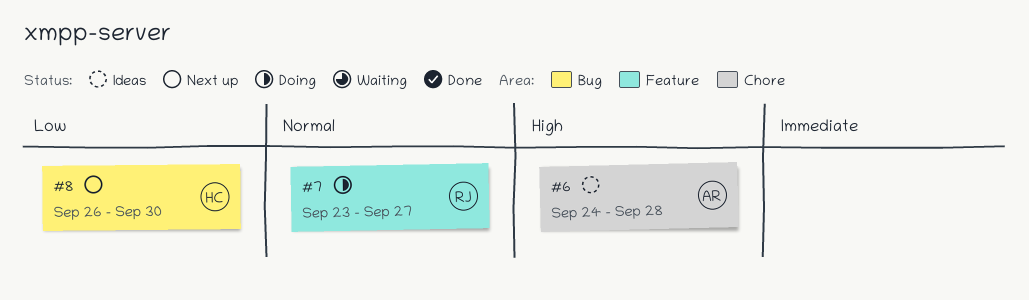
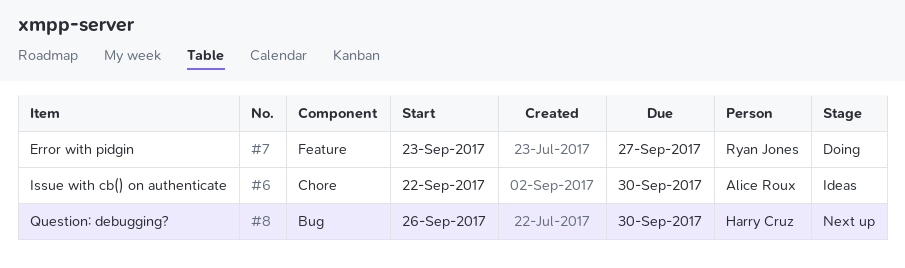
#6, start: Sep 24 -> Sep 22
#6, due: Sep 28 -> Sep 30

